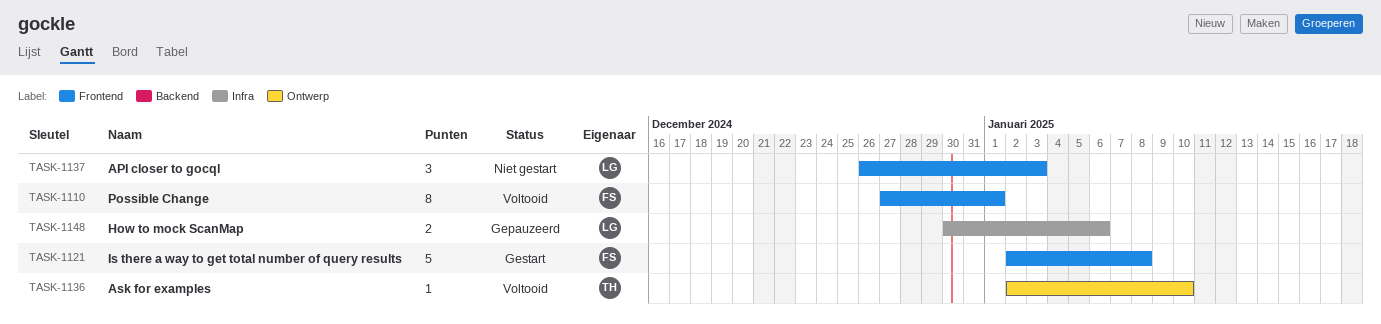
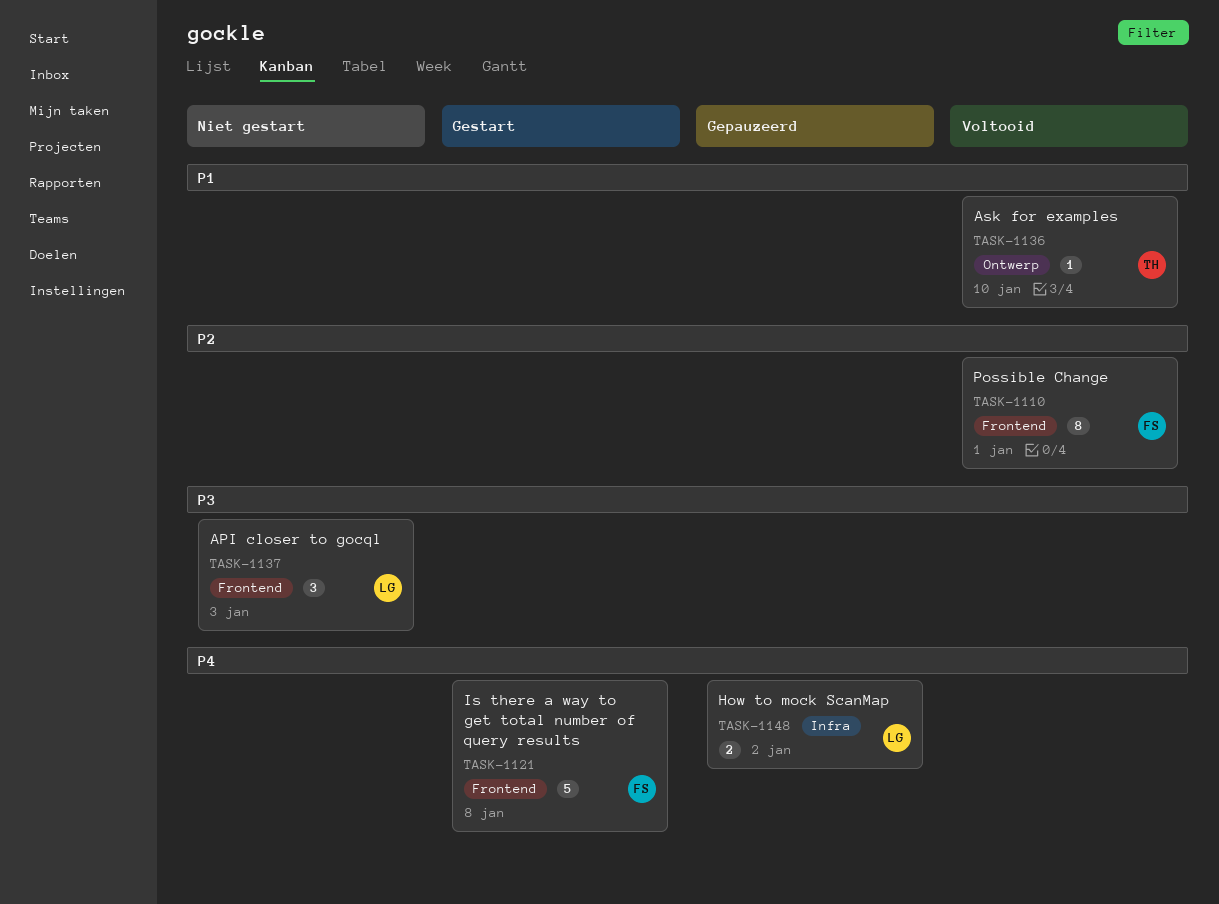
TASK-1148, due: Jan 6 -> Jan 2

